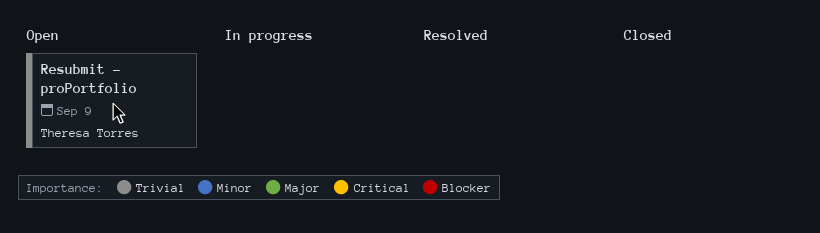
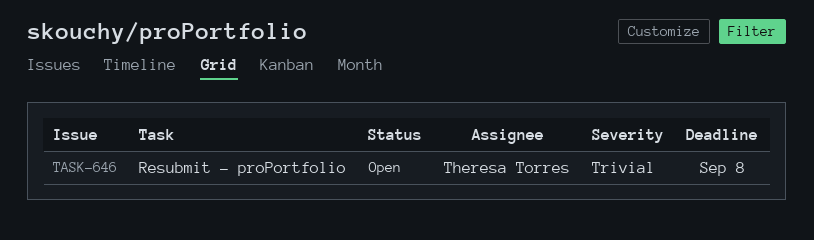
Resubmit - proPortfolio, due: Sep 9 -> Sep 8

